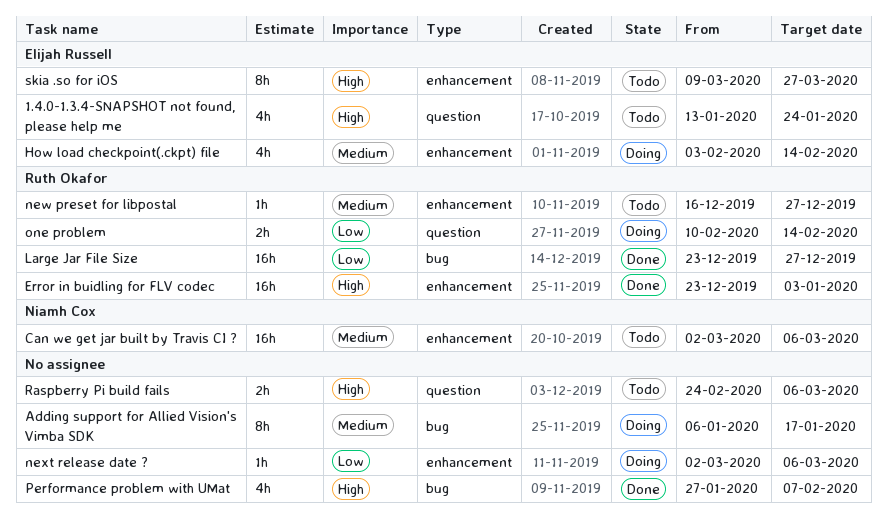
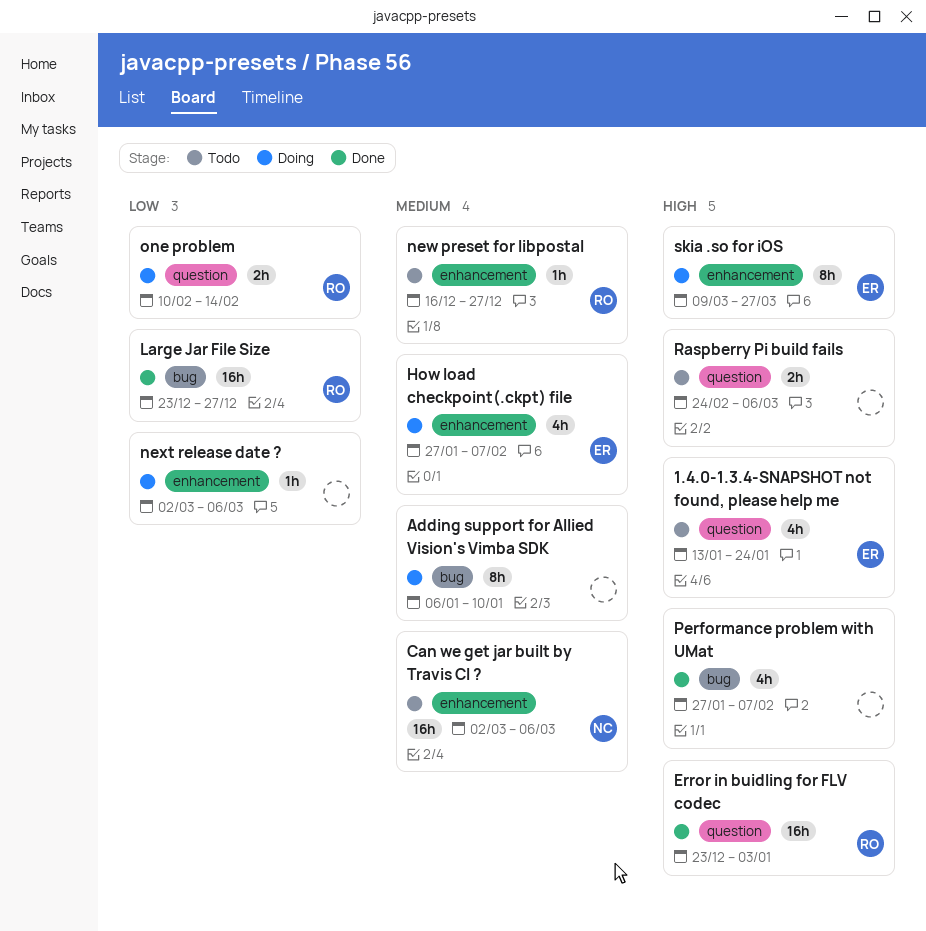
Adding support for Allied Vision's Vimba SDK, due: Jan 17 -> Jan 10
Error in buidling for FLV codec, label: enhancement -> question
How load checkpoint(.ckpt) file, start: Feb 3 -> Jan 27
How load checkpoint(.ckpt) file, due: Feb 14 -> Feb 7
skia .so for iOS, status: Todo -> Doing

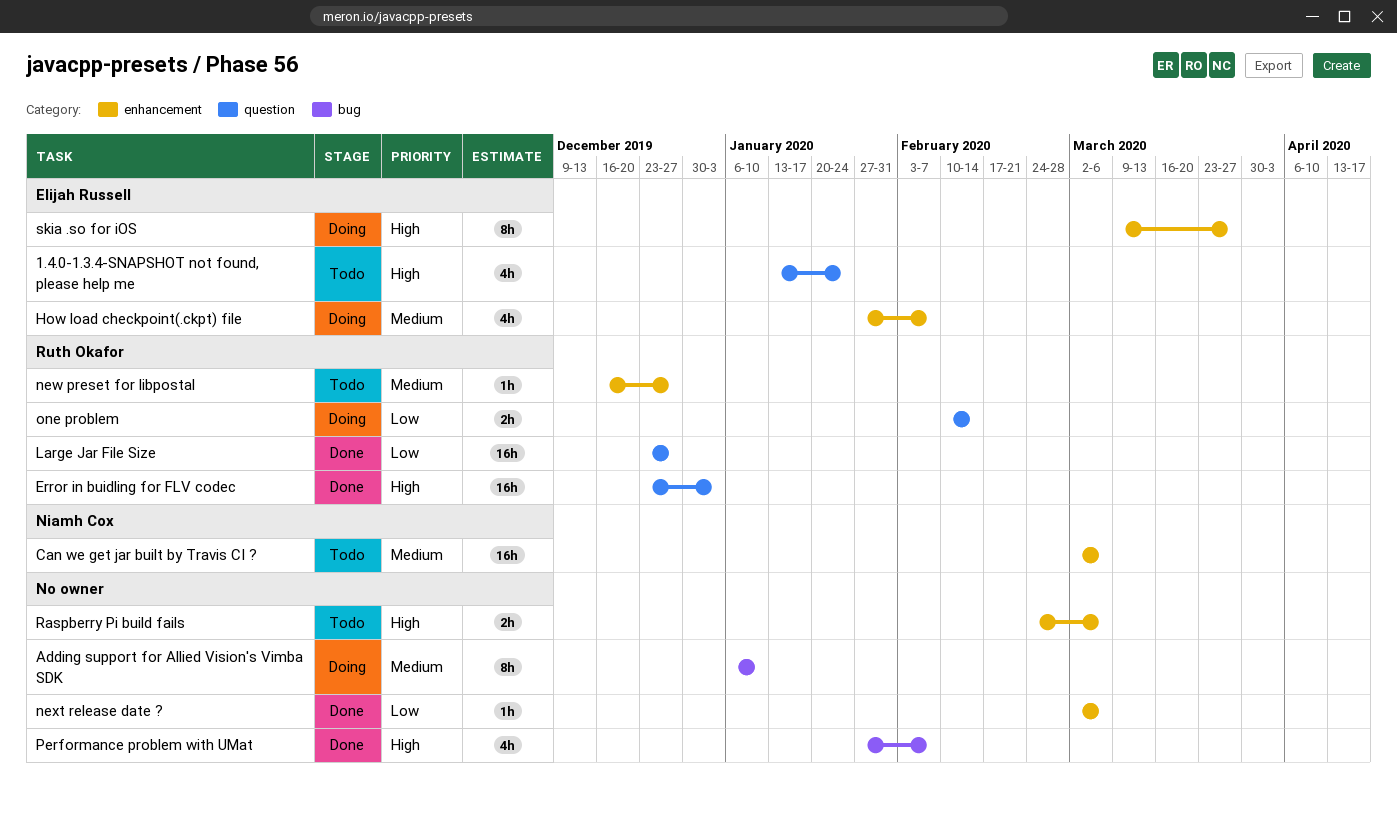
Large Jar File Size, label: bug -> question
next release date ?, status: Doing -> Done
Raspberry Pi build fails, label: question -> enhancement

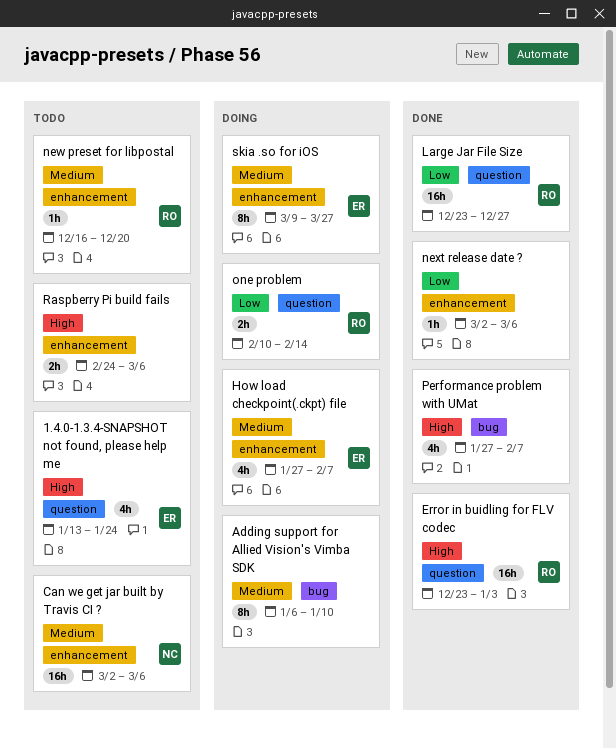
new preset for libpostal, due: Dec 27 -> Dec 20
skia .so for iOS, priority: High -> Medium

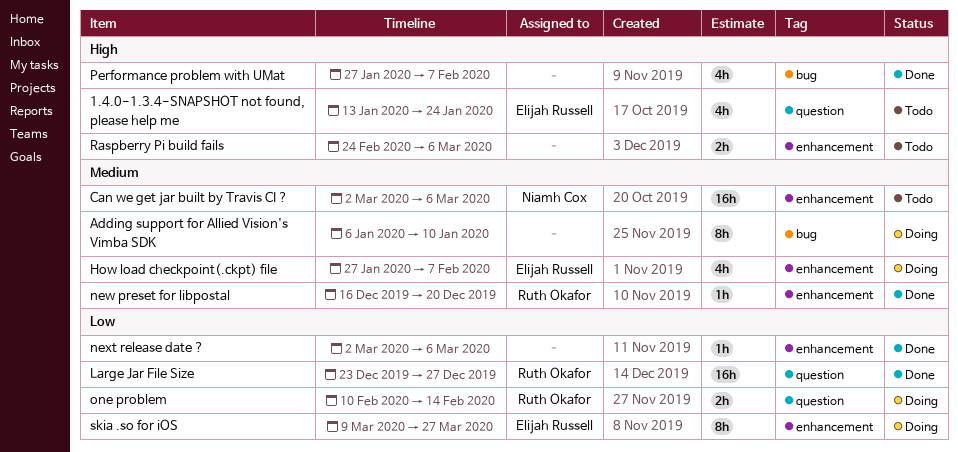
Error in buidling for FLV codec: present -> none
new preset for libpostal, status: Todo -> Done
skia .so for iOS, priority: Medium -> Low

